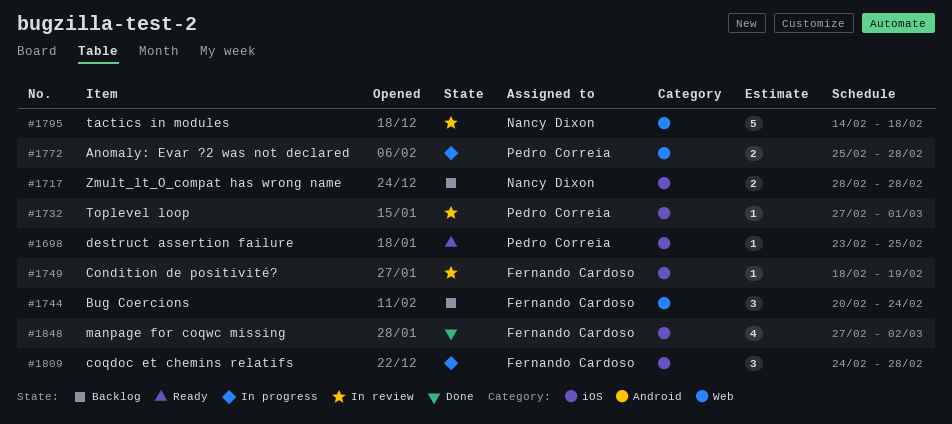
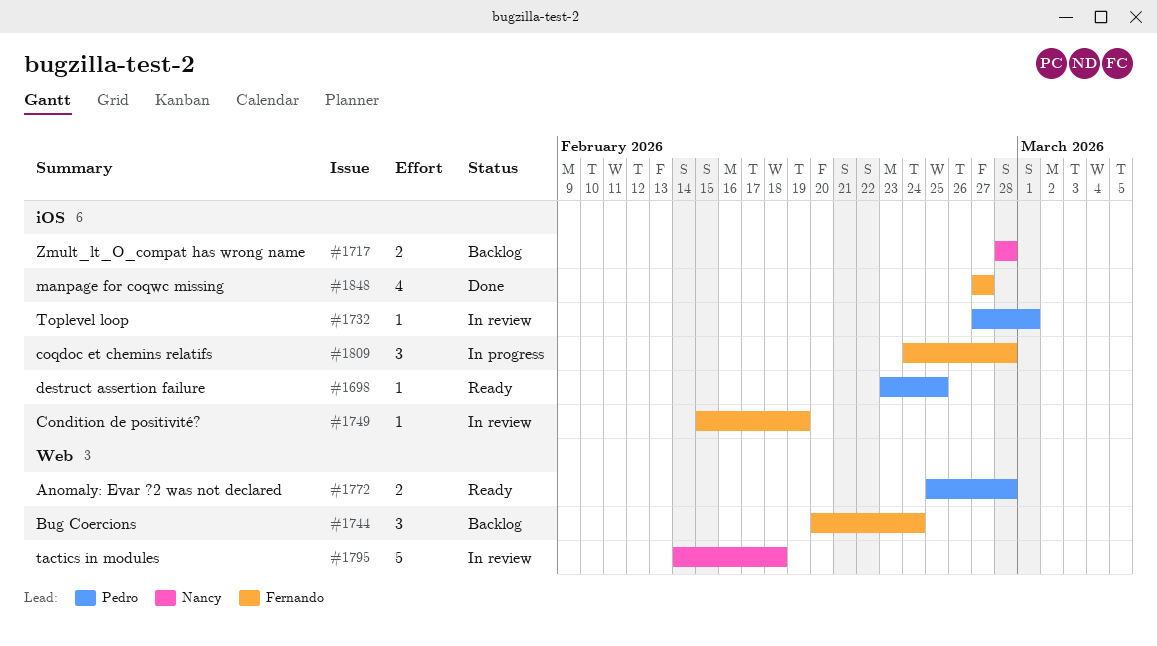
#1749, start: Feb 18 -> Feb 15
#1772, status: In progress -> Ready
#1848, due: Mar 2 -> Feb 27

